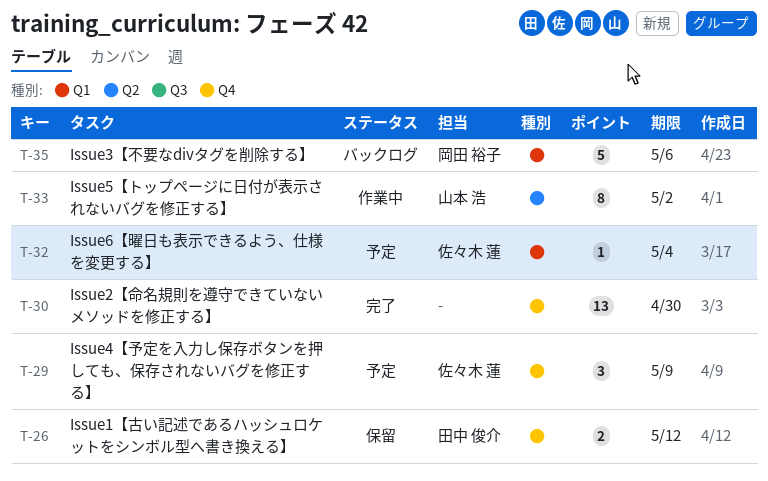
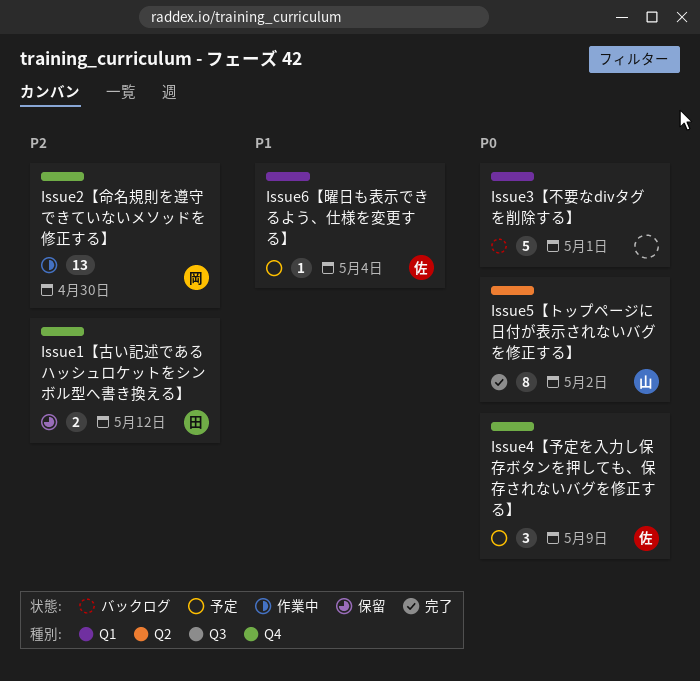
Issue2【命名規則を遵守できていないメソッドを修正する】, status: 完了 -> 作業中
Issue2【命名規則を遵守できていないメソッドを修正する】, owner: none -> 岡田 裕子
Issue3【不要なdivタグを削除する】, owner: 岡田 裕子 -> none
Issue3【不要なdivタグを削除する】, due: May 6 -> May 1
Issue5【トップページに日付が表示されないバグを修正する】, status: 作業中 -> 完了

